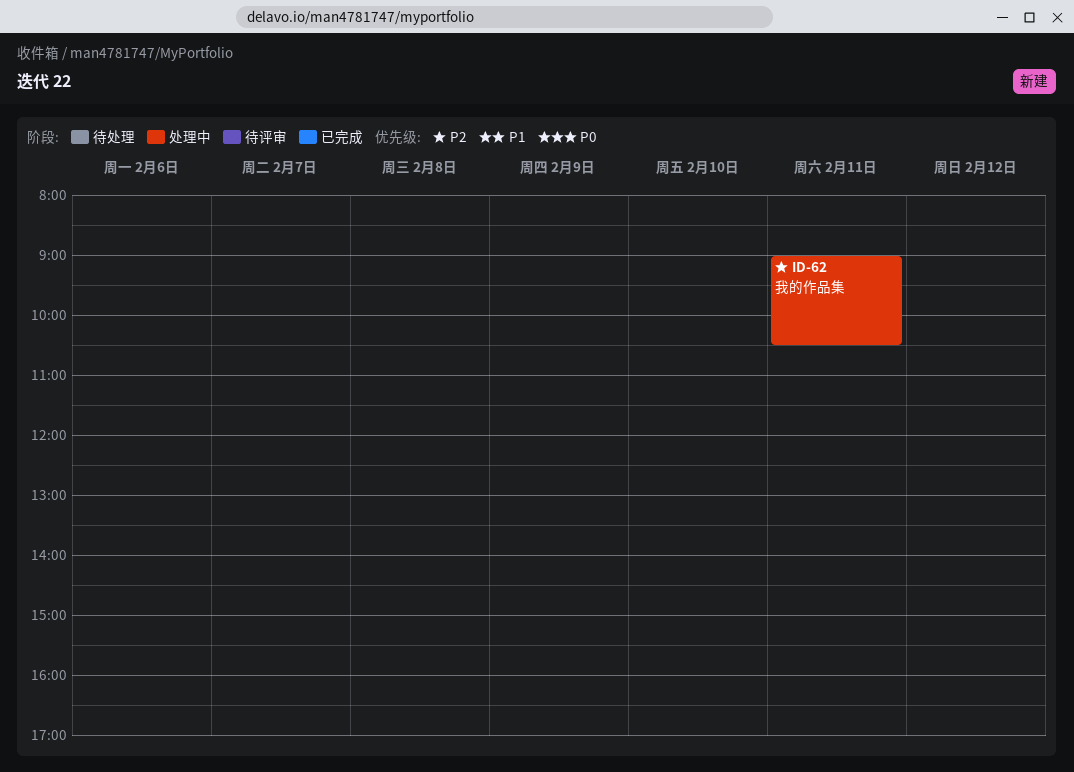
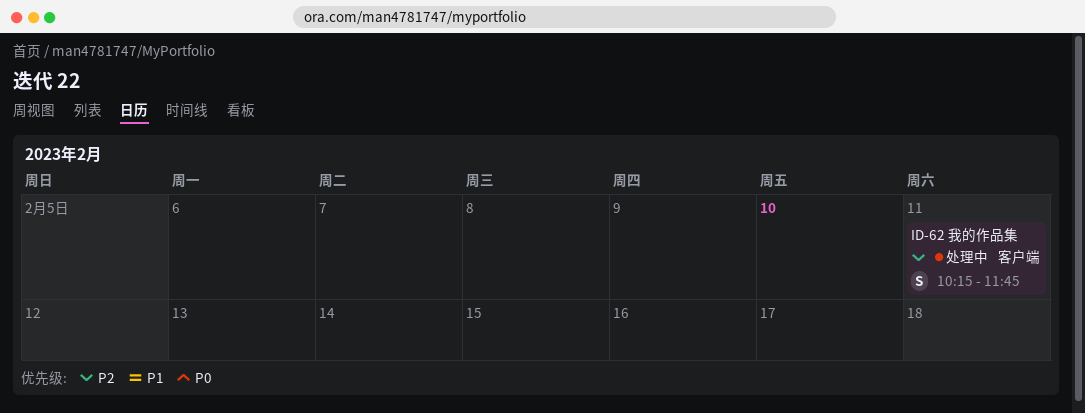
ID-62, begins: 09:00 -> 10:15
ID-62, ends: 10:30 -> 11:45

